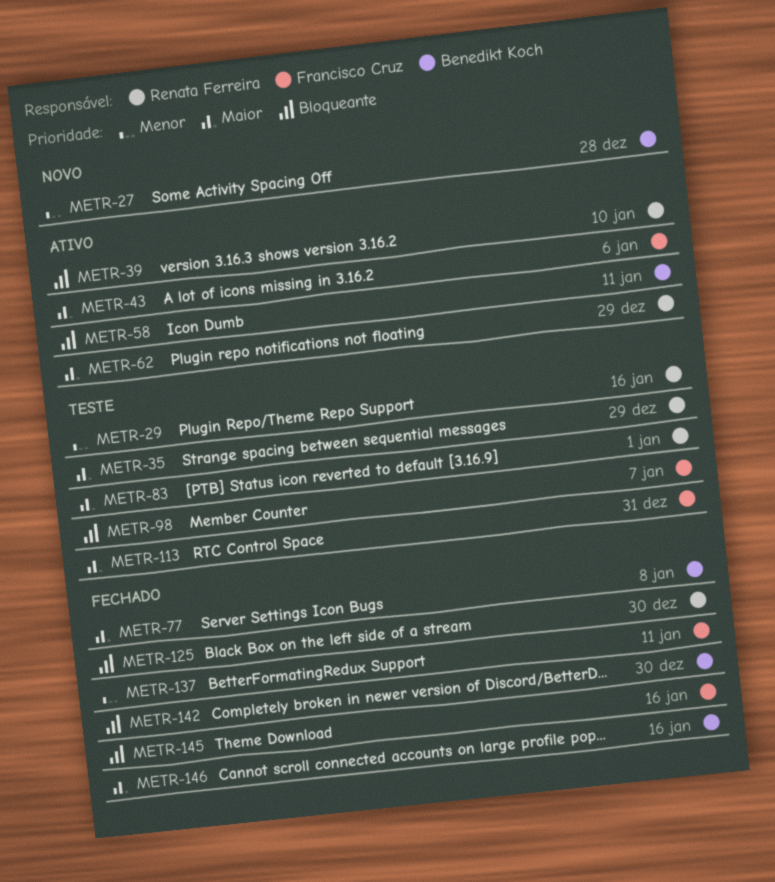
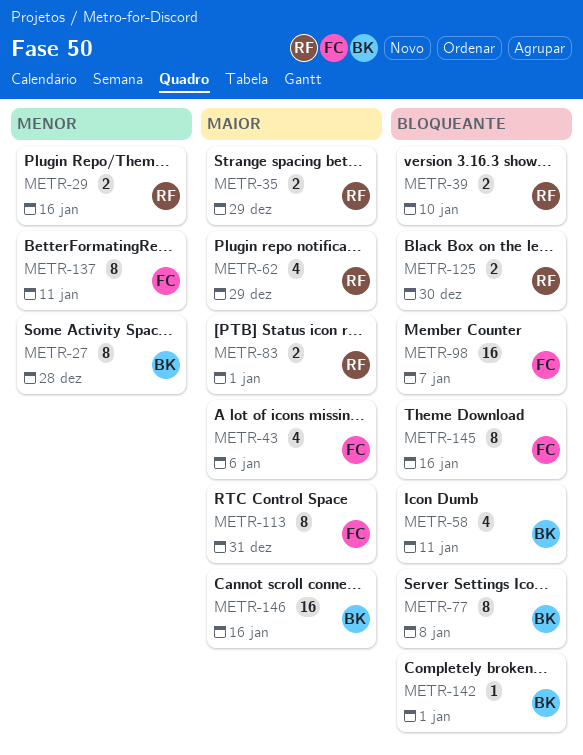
METR-77, priority: Maior -> Bloqueante
METR-142, due: Dec 30 -> Jan 1

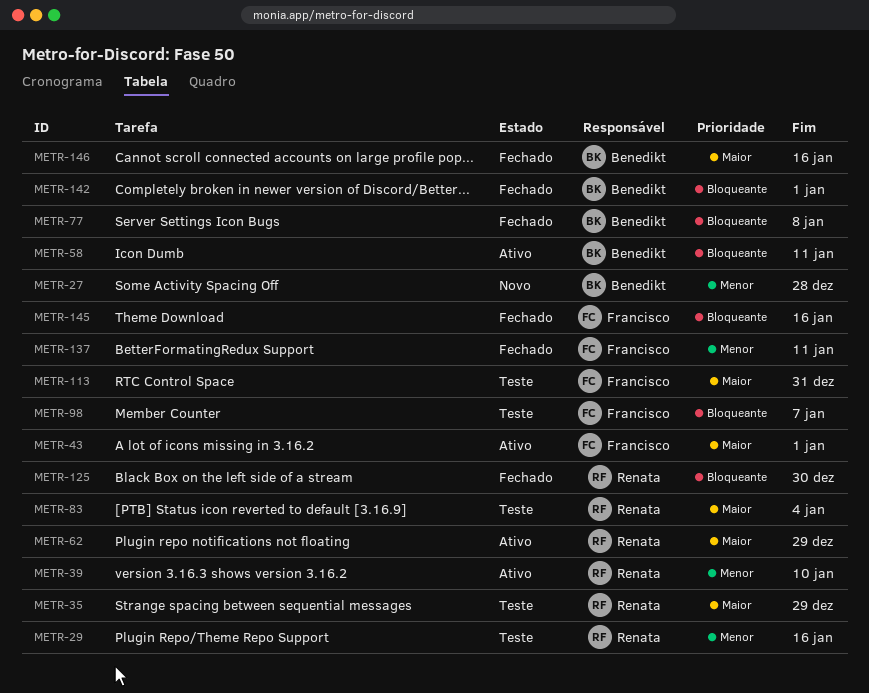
METR-39, priority: Bloqueante -> Menor
METR-43, due: Jan 6 -> Jan 1
METR-83, due: Jan 1 -> Jan 4

